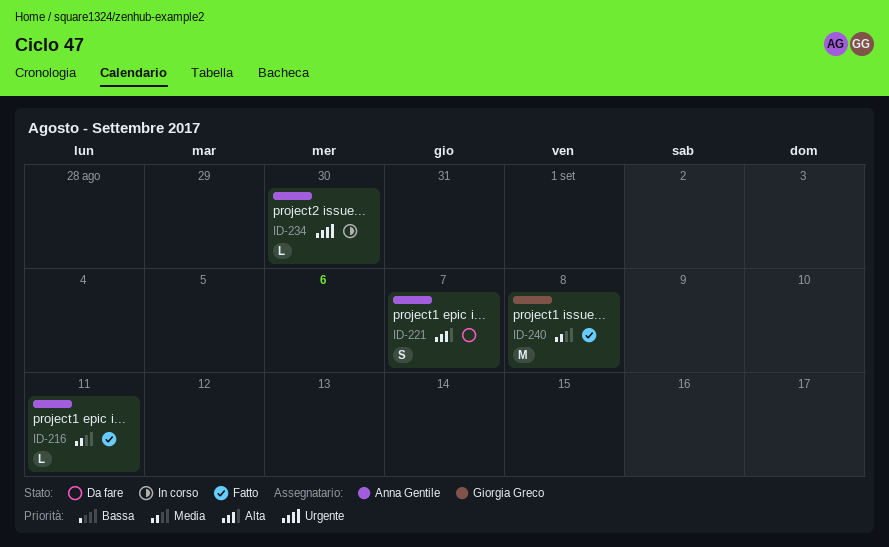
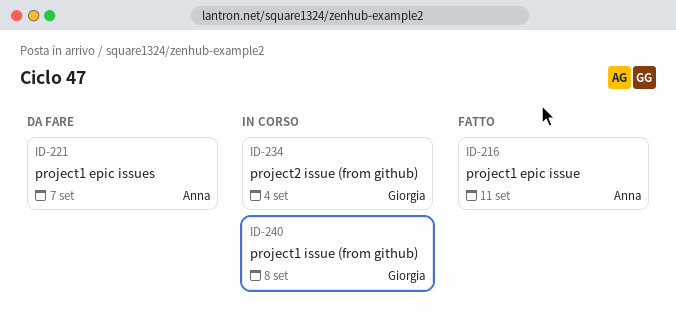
ID-234, owner: Anna Gentile -> Giorgia Greco
ID-234, due: Aug 30 -> Sep 4
ID-240, status: Fatto -> In corso

